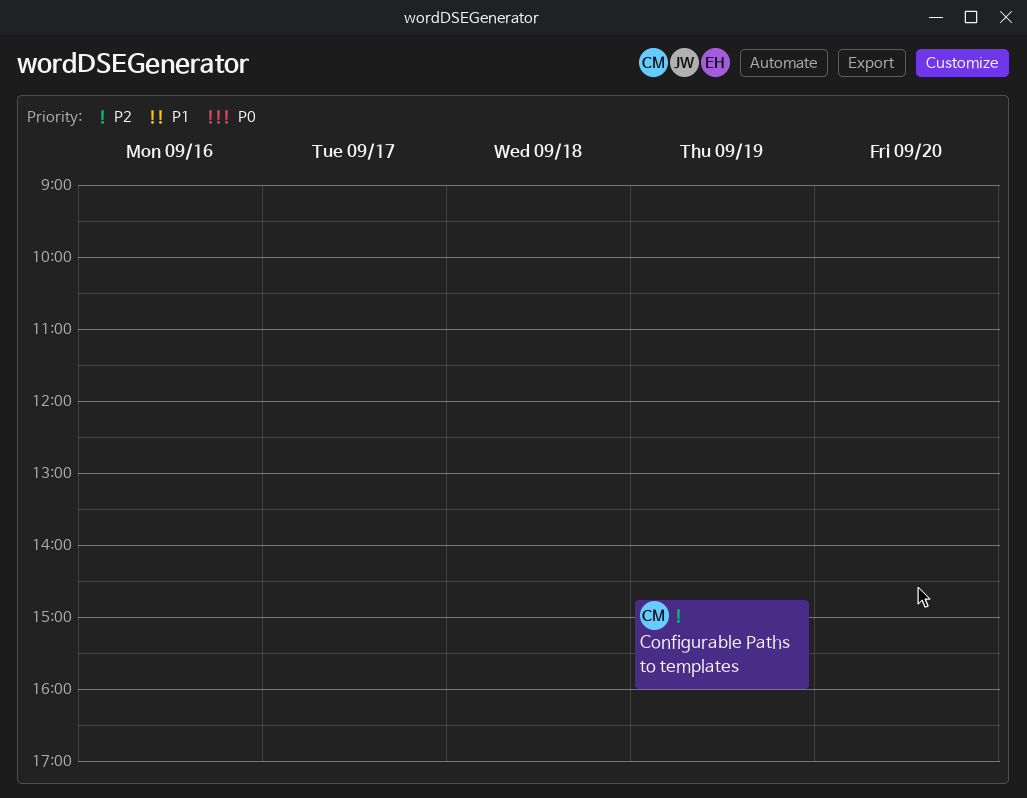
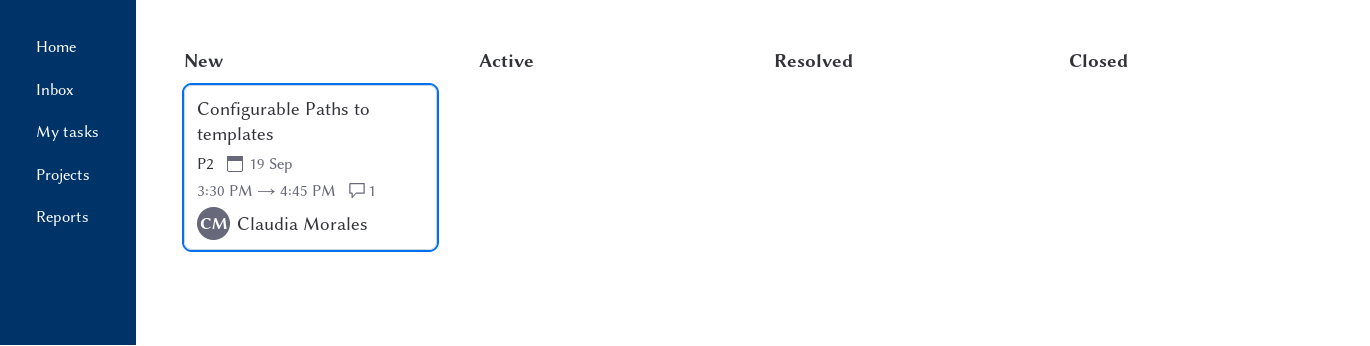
Configurable Paths to templates, begins: 14:45 -> 15:30
Configurable Paths to templates, ends: 16:00 -> 16:45

